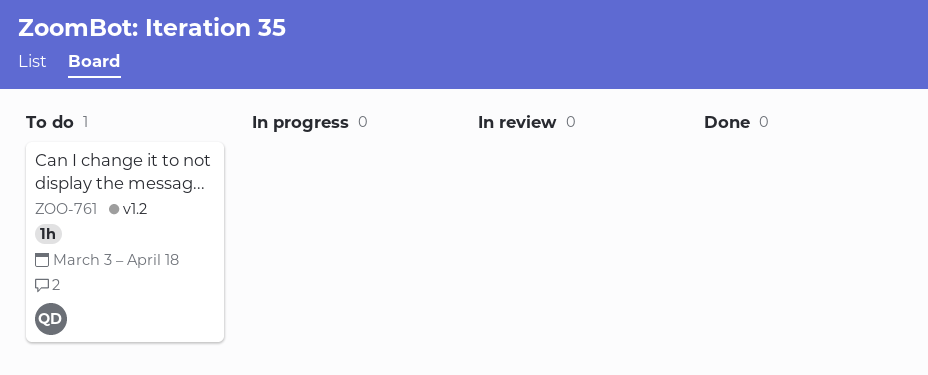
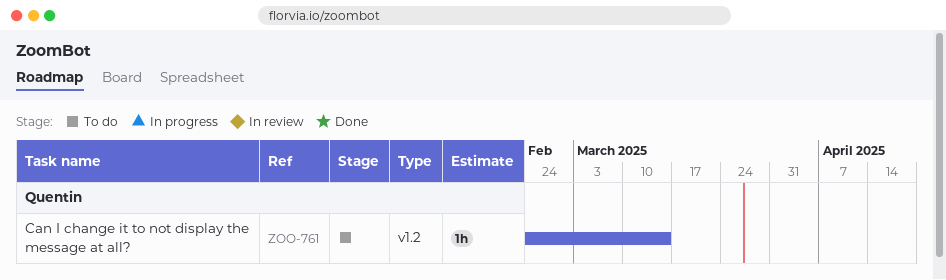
ZOO-761, start: Mar 3 -> Feb 24
ZOO-761, due: Apr 18 -> Mar 14

